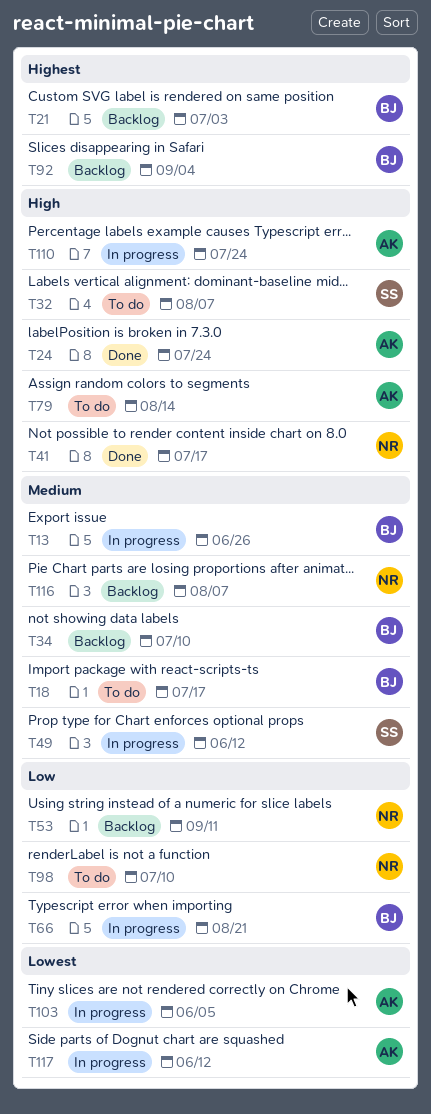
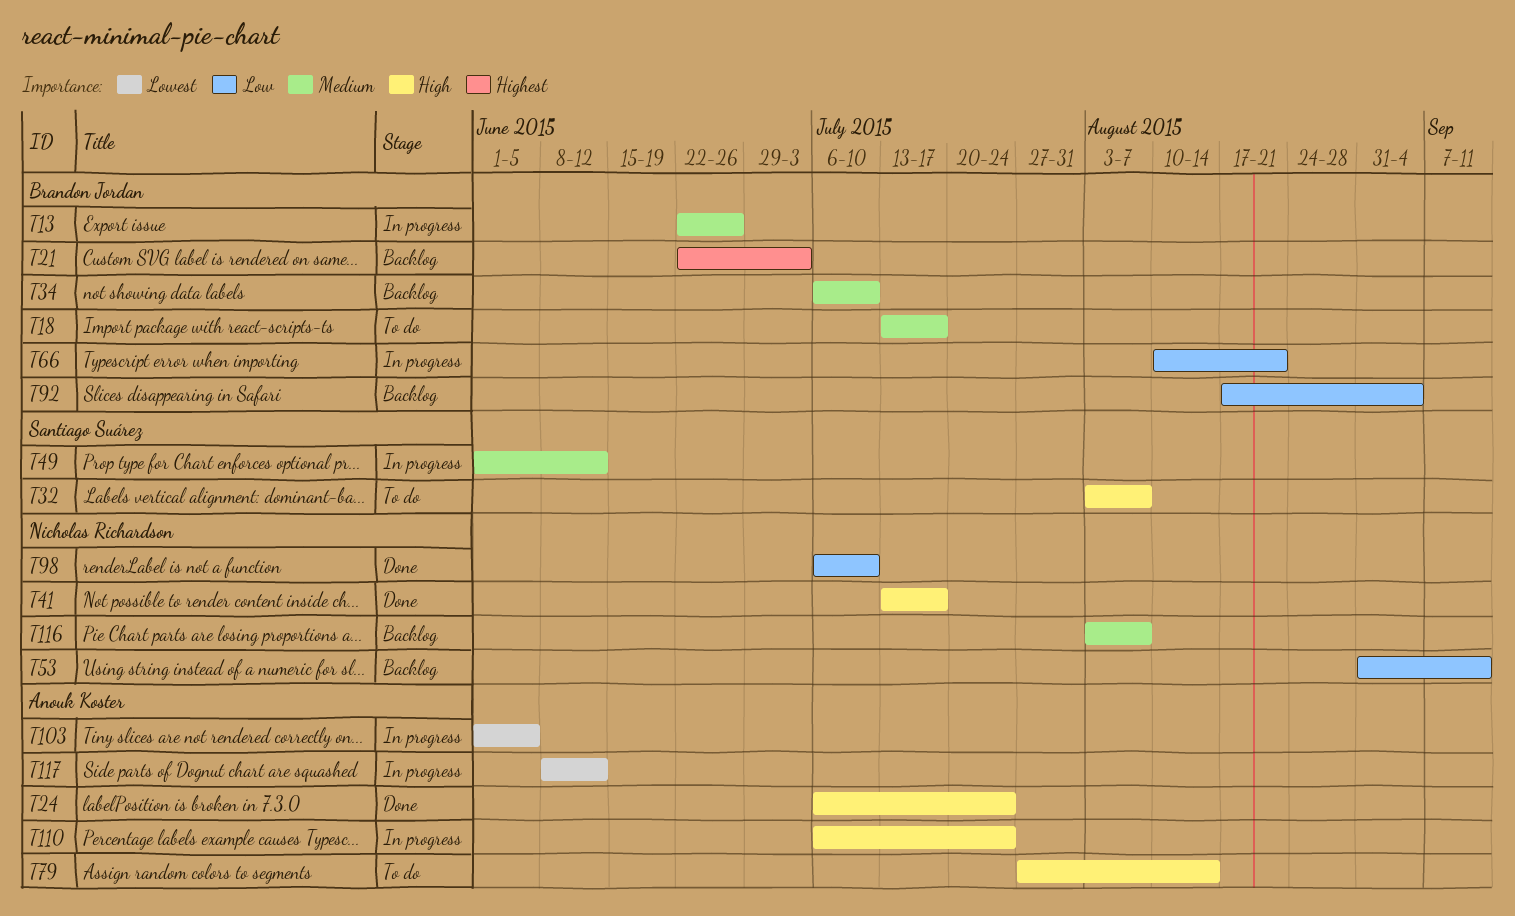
T92, priority: Highest -> Low
T98, status: To do -> Done

